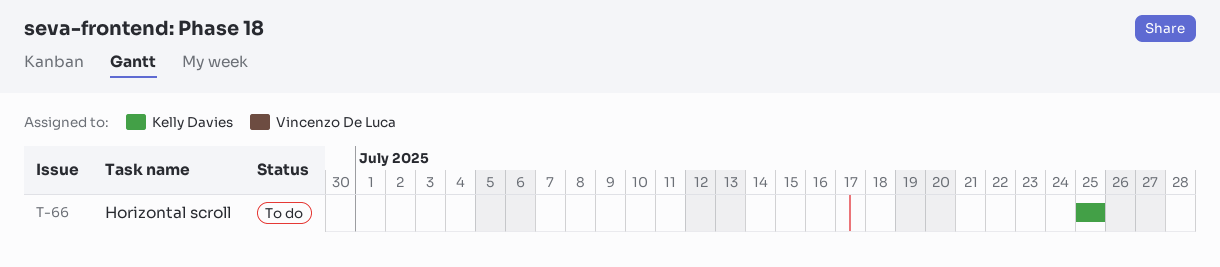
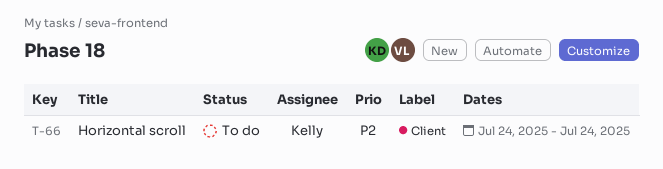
T-66, start: Jul 25 -> Jul 24
T-66, due: Jul 25 -> Jul 24

